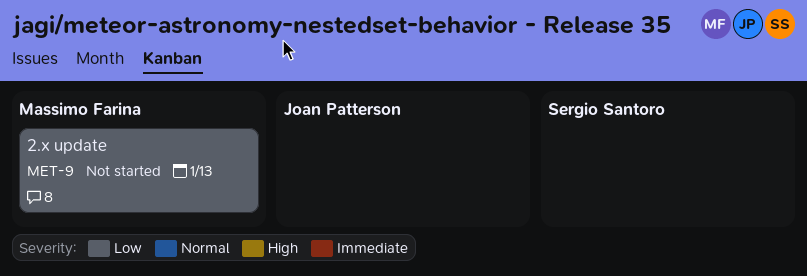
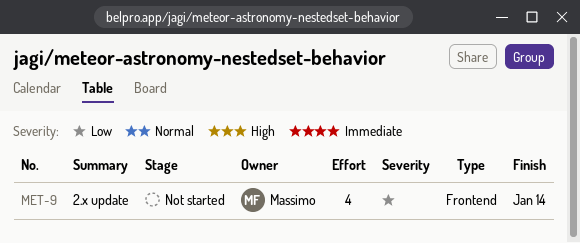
MET-9, due: Jan 13 -> Jan 14

